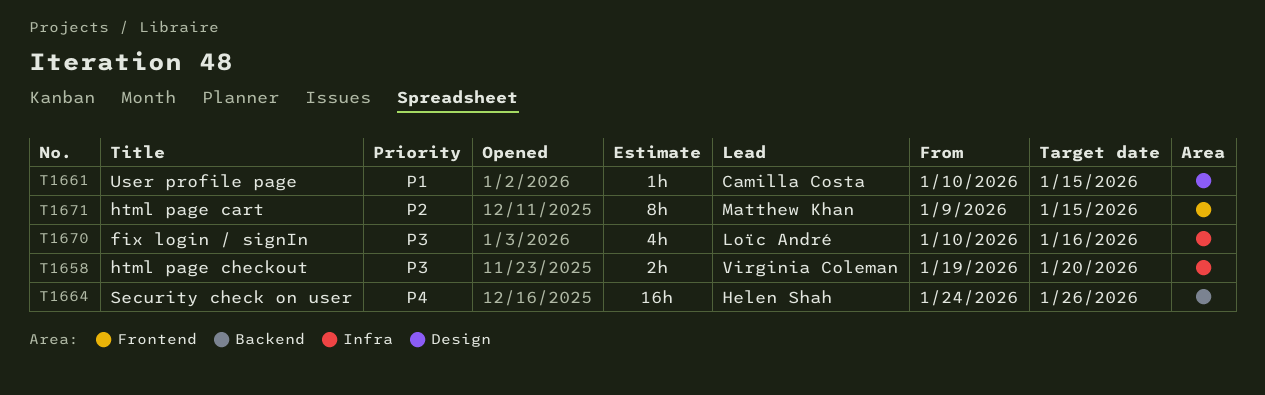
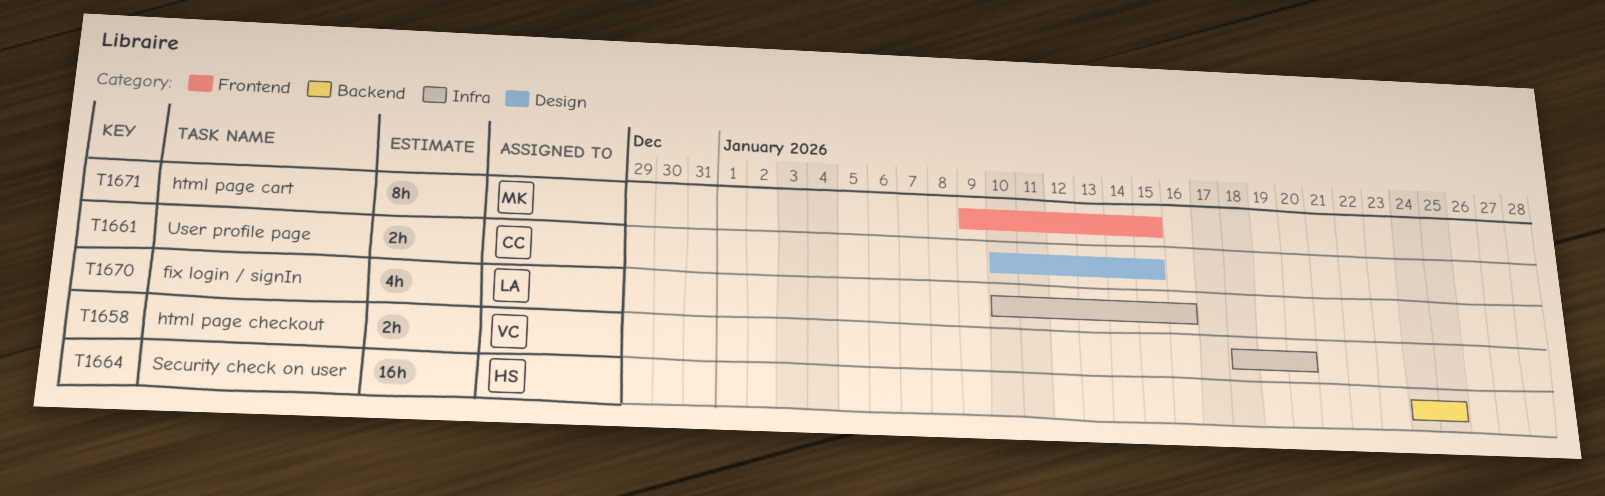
T1658, start: Jan 19 -> Jan 18
T1661, estimate: 1h -> 2h
T1664, due: Jan 26 -> Jan 25

